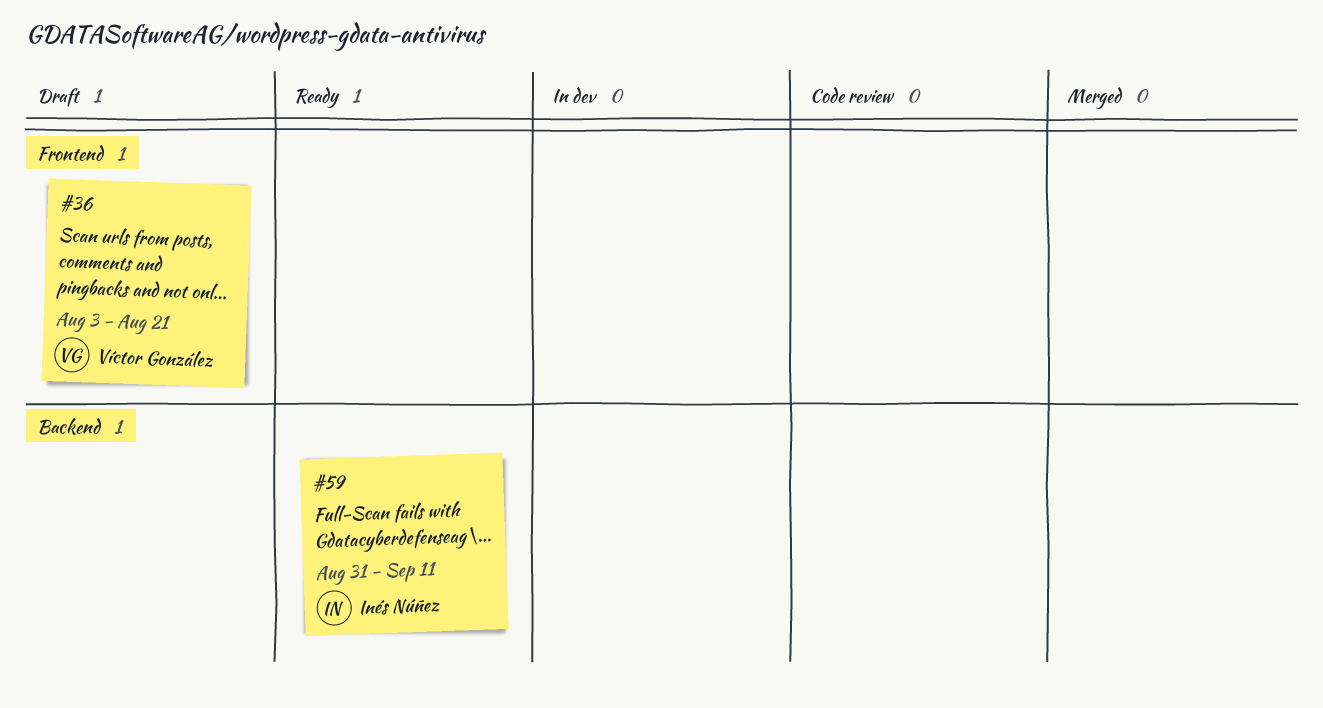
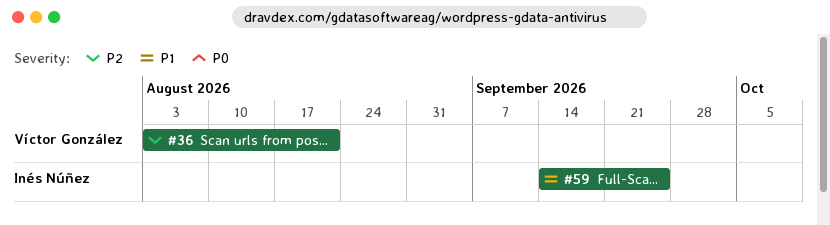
#59, start: Aug 31 -> Sep 14
#59, due: Sep 11 -> Sep 25

